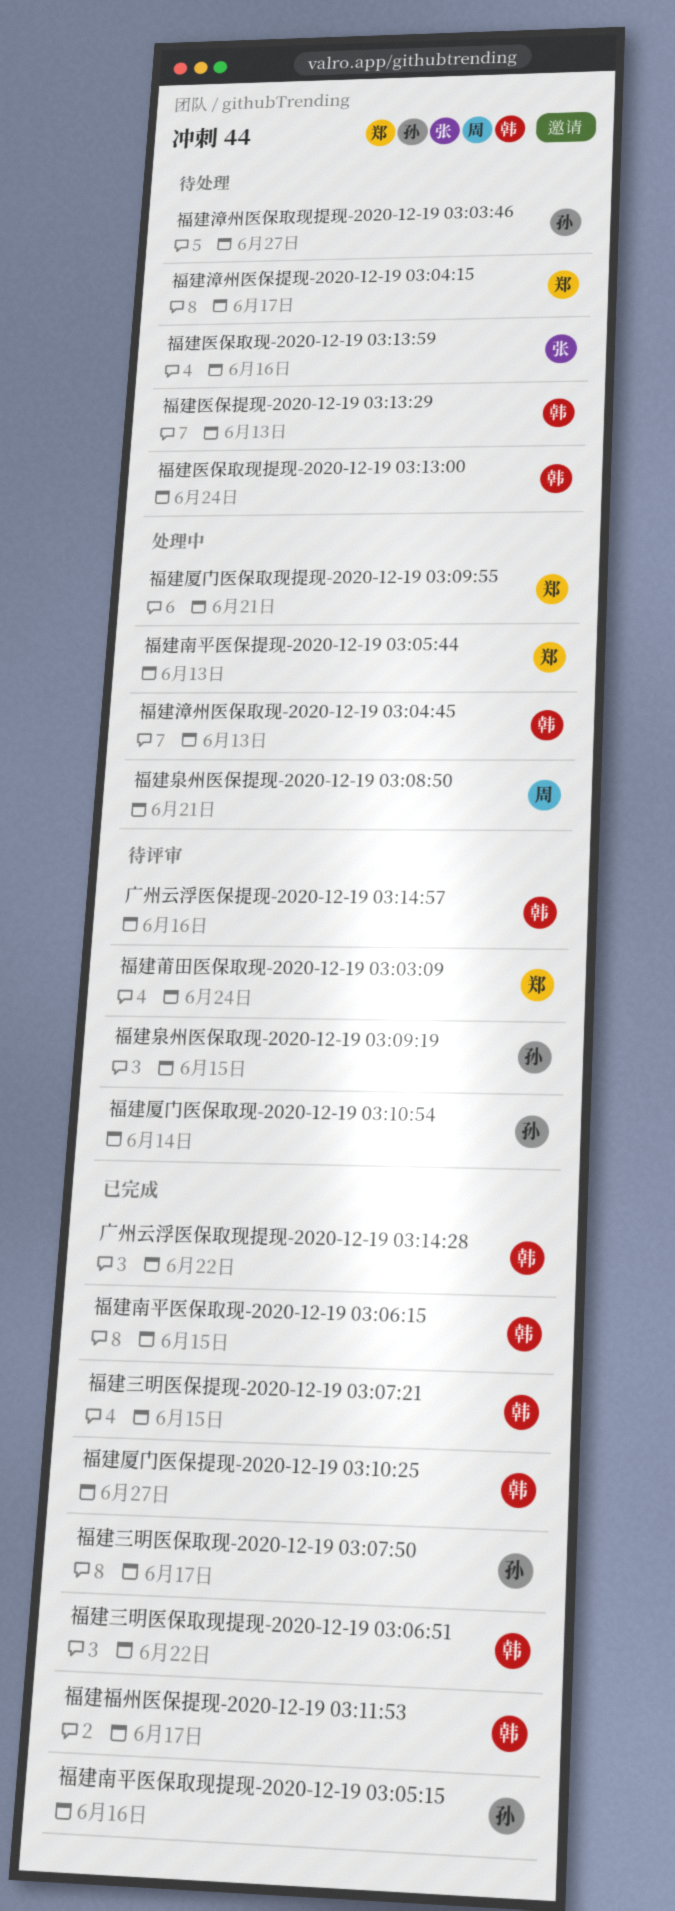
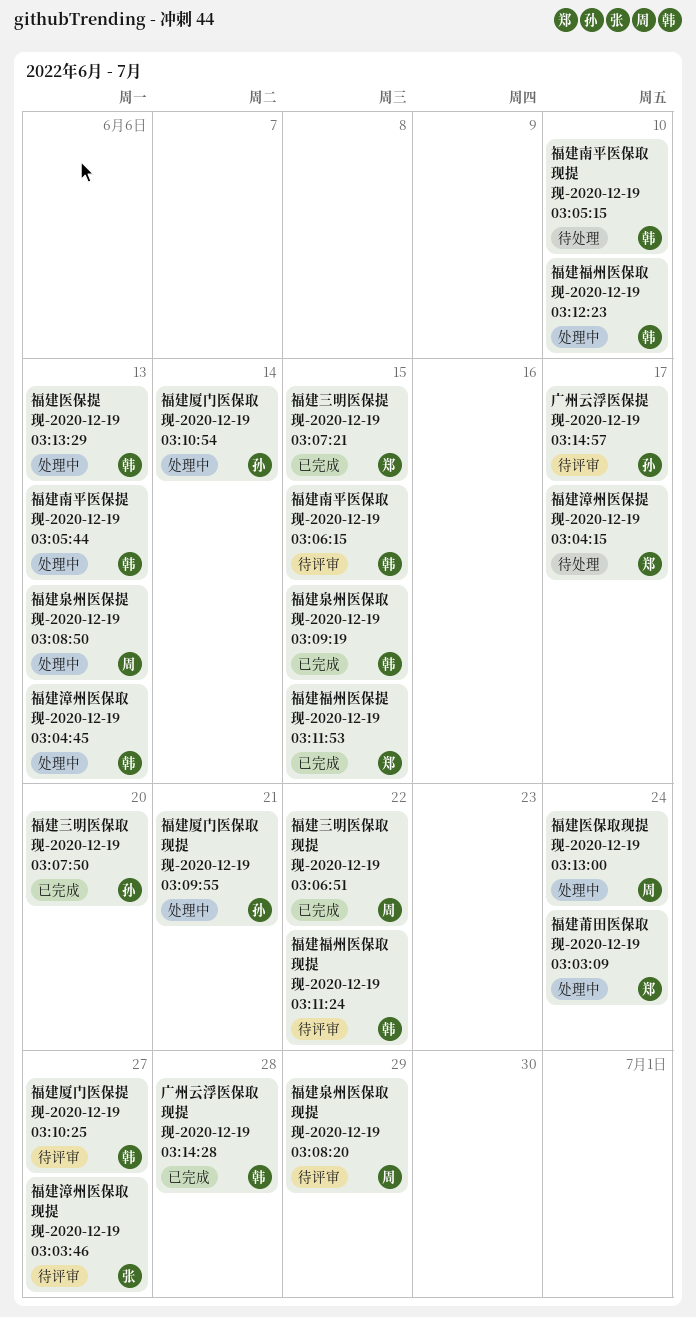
广州云浮医保取现提现-2020-12-19 03:14:28, due: Jun 22 -> Jun 28
广州云浮医保提现-2020-12-19 03:14:57, owner: 韩 -> 孙
广州云浮医保提现-2020-12-19 03:14:57, due: Jun 16 -> Jun 17
福建三明医保取现-2020-12-19 03:07:50, due: Jun 17 -> Jun 20
福建三明医保取现提现-2020-12-19 03:06:51, owner: 韩 -> 周
福建三明医保提现-2020-12-19 03:07:21, owner: 韩 -> 郑
福建医保取现-2020-12-19 03:13:59: present -> none
福建医保取现提现-2020-12-19 03:13:00, status: 待处理 -> 处理中
福建医保取现提现-2020-12-19 03:13:00, owner: 韩 -> 周
福建医保提现-2020-12-19 03:13:29, status: 待处理 -> 处理中
福建南平医保取现-2020-12-19 03:06:15, status: 已完成 -> 待评审
福建南平医保取现提现-2020-12-19 03:05:15, status: 已完成 -> 待处理
福建南平医保取现提现-2020-12-19 03:05:15, owner: 孙 -> 韩
福建南平医保取现提现-2020-12-19 03:05:15, due: Jun 16 -> Jun 10
福建南平医保提现-2020-12-19 03:05:44, owner: 郑 -> 韩
福建厦门医保取现-2020-12-19 03:10:54, status: 待评审 -> 处理中
福建厦门医保取现提现-2020-12-19 03:09:55, owner: 郑 -> 孙
福建厦门医保提现-2020-12-19 03:10:25, status: 已完成 -> 待评审
福建泉州医保取现-2020-12-19 03:09:19, status: 待评审 -> 已完成
福建泉州医保取现-2020-12-19 03:09:19, owner: 孙 -> 韩
福建泉州医保取现提现-2020-12-19 03:08:20: none -> present
福建泉州医保提现-2020-12-19 03:08:50, due: Jun 21 -> Jun 13
福建漳州医保取现提现-2020-12-19 03:03:46, status: 待处理 -> 待评审
福建漳州医保取现提现-2020-12-19 03:03:46, owner: 孙 -> 张
福建福州医保取现-2020-12-19 03:12:23: none -> present
福建福州医保取现提现-2020-12-19 03:11:24: none -> present
福建福州医保提现-2020-12-19 03:11:53, owner: 韩 -> 郑
福建福州医保提现-2020-12-19 03:11:53, due: Jun 17 -> Jun 15
福建莆田医保取现-2020-12-19 03:03:09, status: 待评审 -> 处理中

